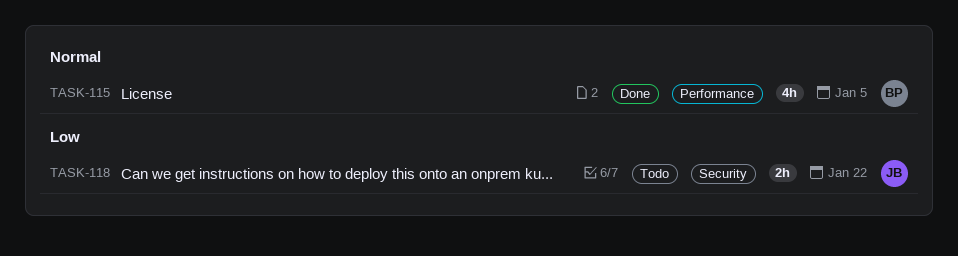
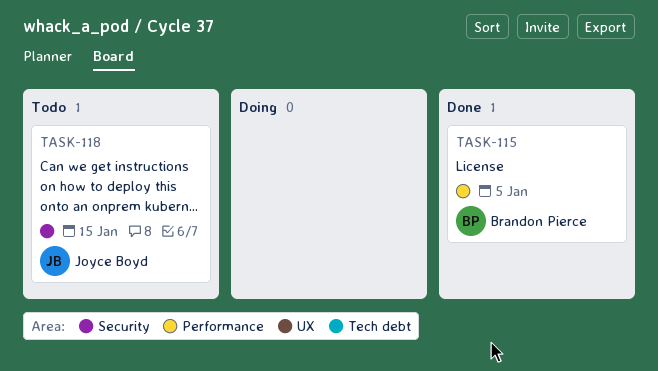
TASK-118, due: Jan 22 -> Jan 15

